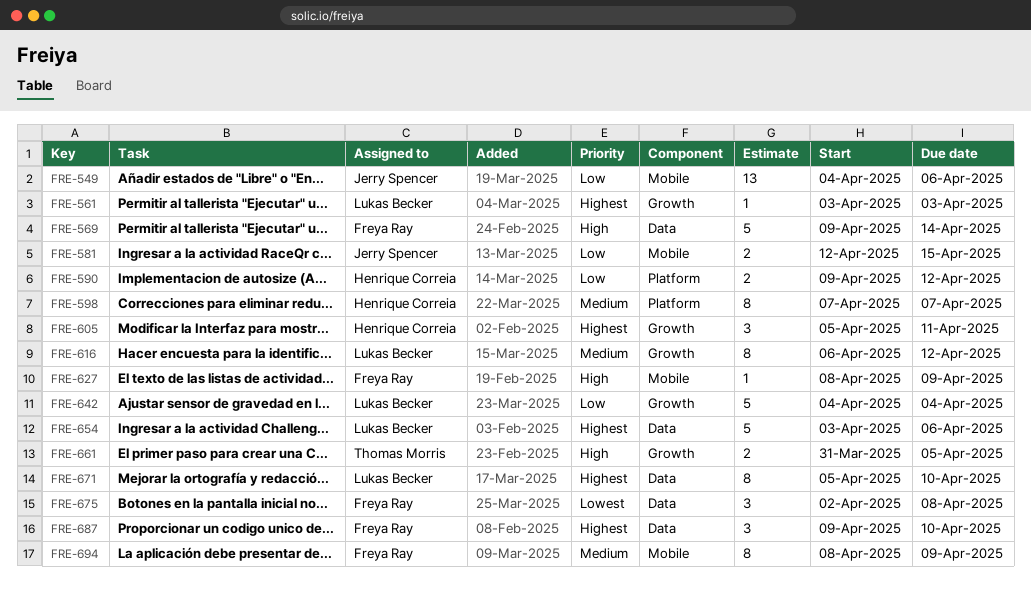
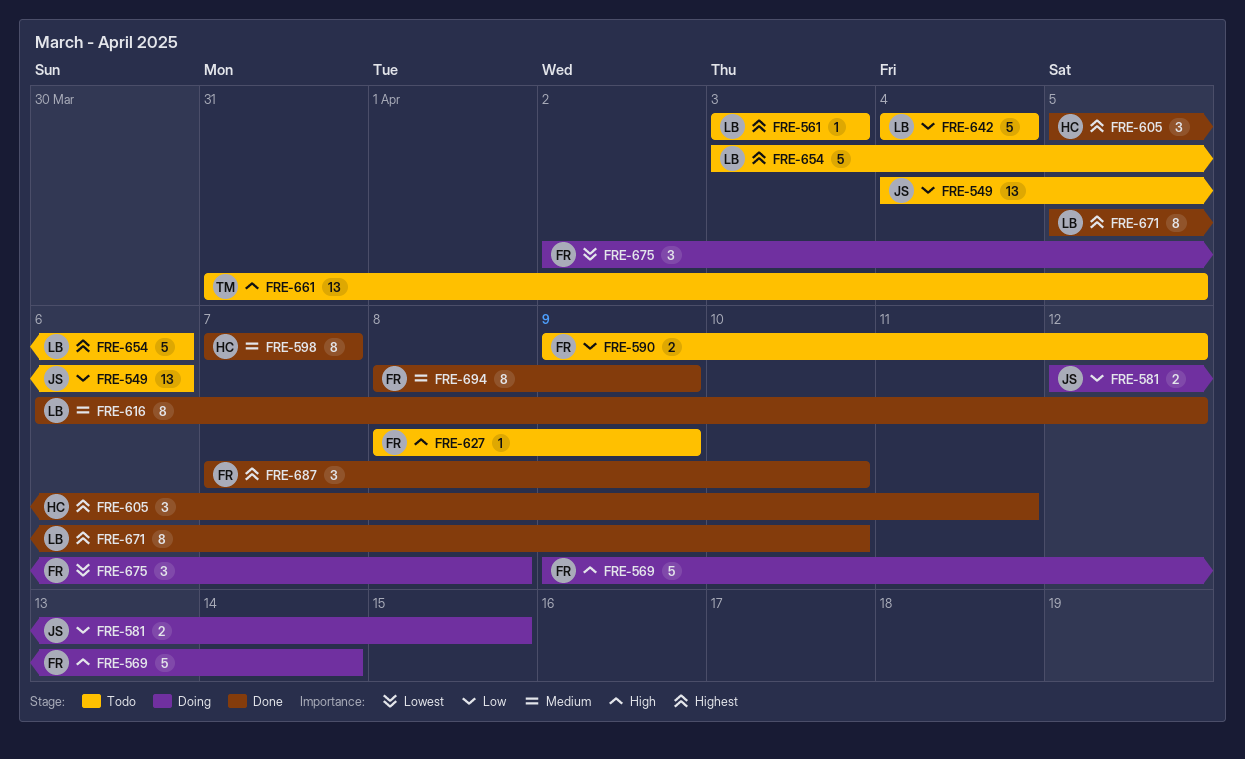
FRE-590, owner: Henrique Correia -> Freya Ray
FRE-661, estimate: 2 -> 13
FRE-687, start: Apr 9 -> Apr 7

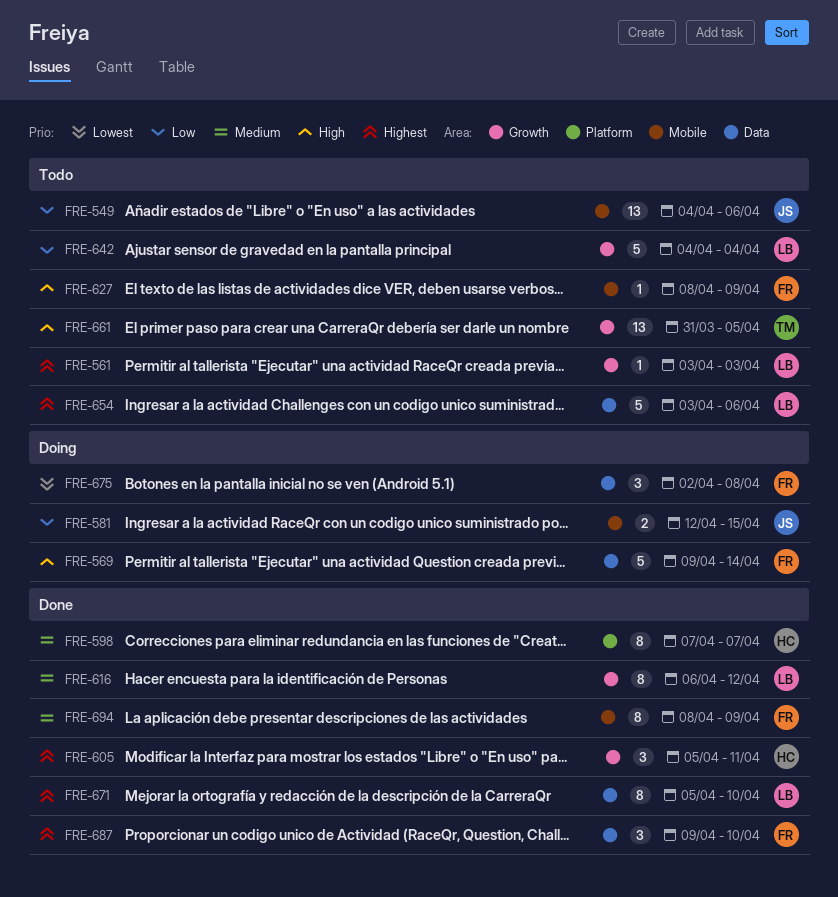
FRE-590: present -> none
FRE-687, start: Apr 7 -> Apr 9

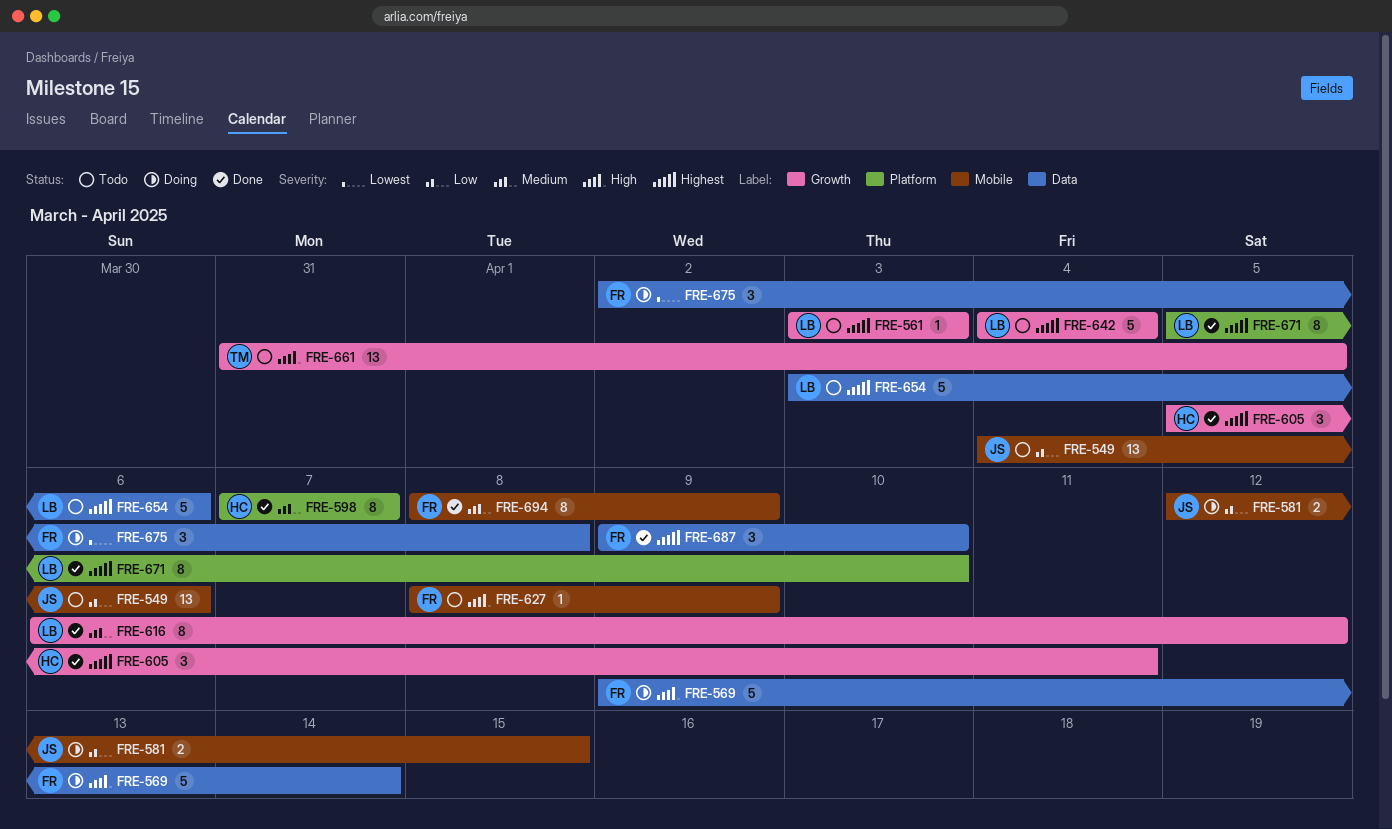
FRE-642, priority: Low -> Highest
FRE-671, label: Data -> Platform

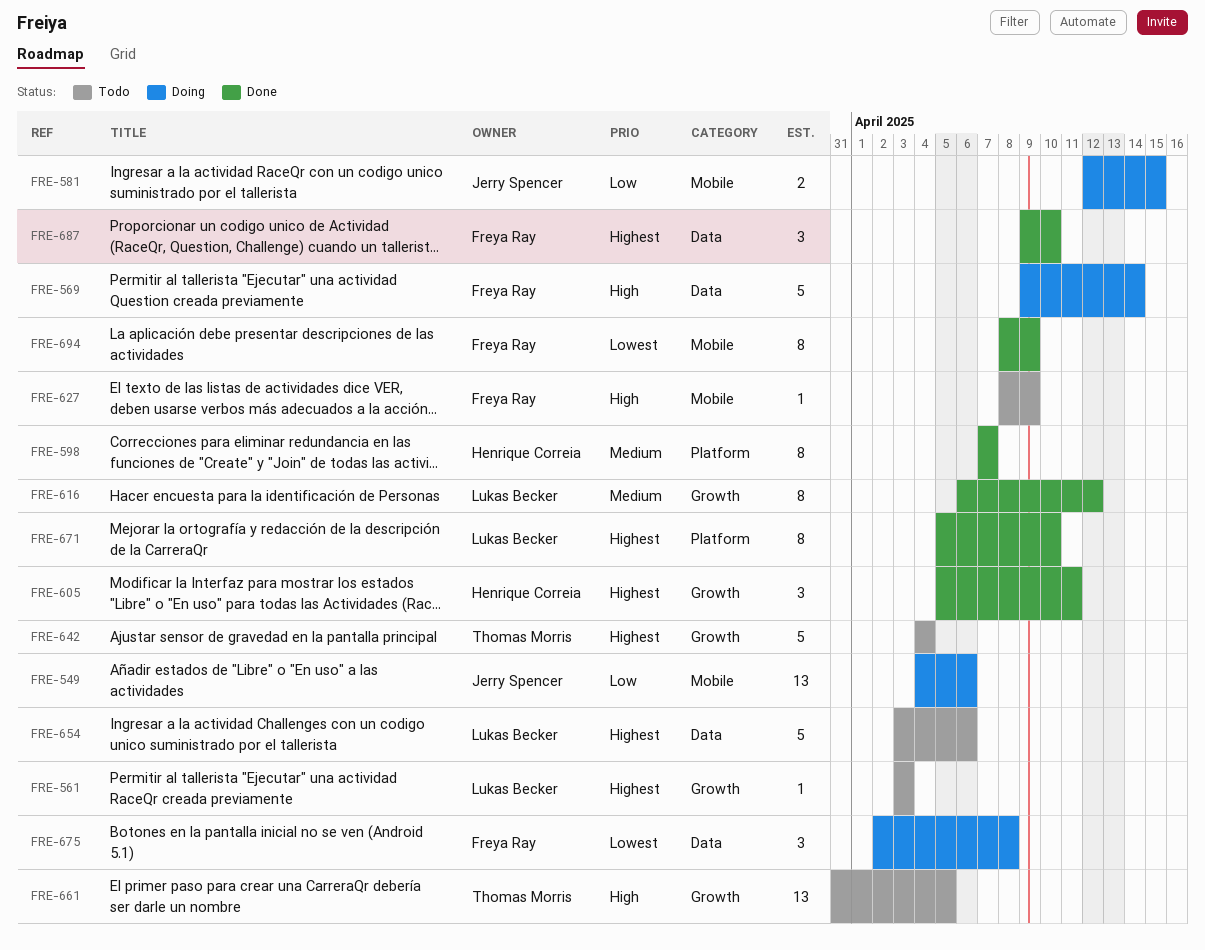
FRE-549, status: Todo -> Doing
FRE-642, owner: Lukas Becker -> Thomas Morris
FRE-694, priority: Medium -> Lowest

